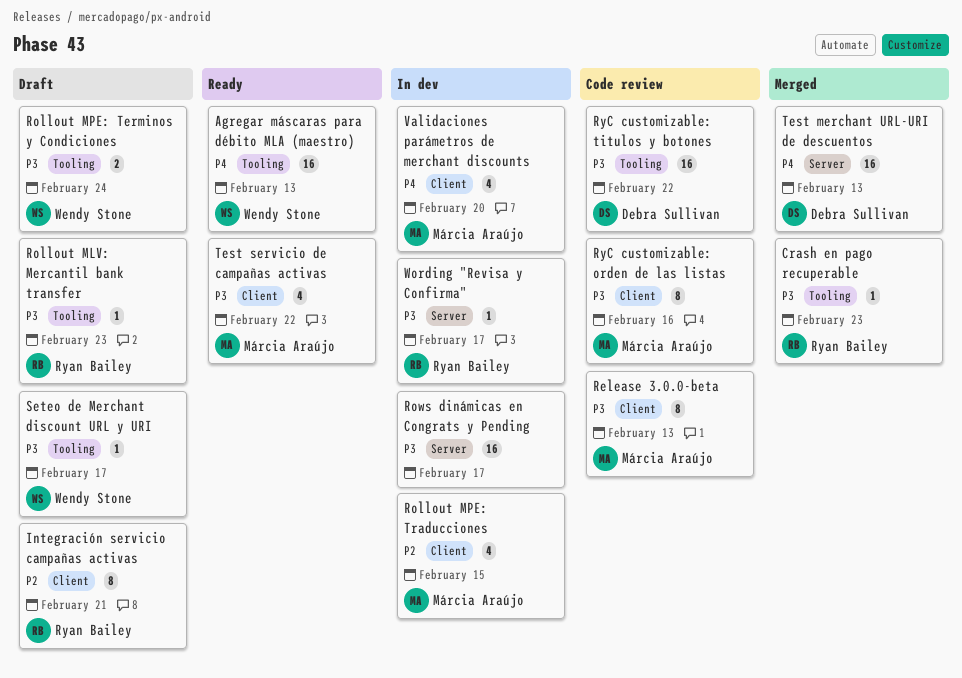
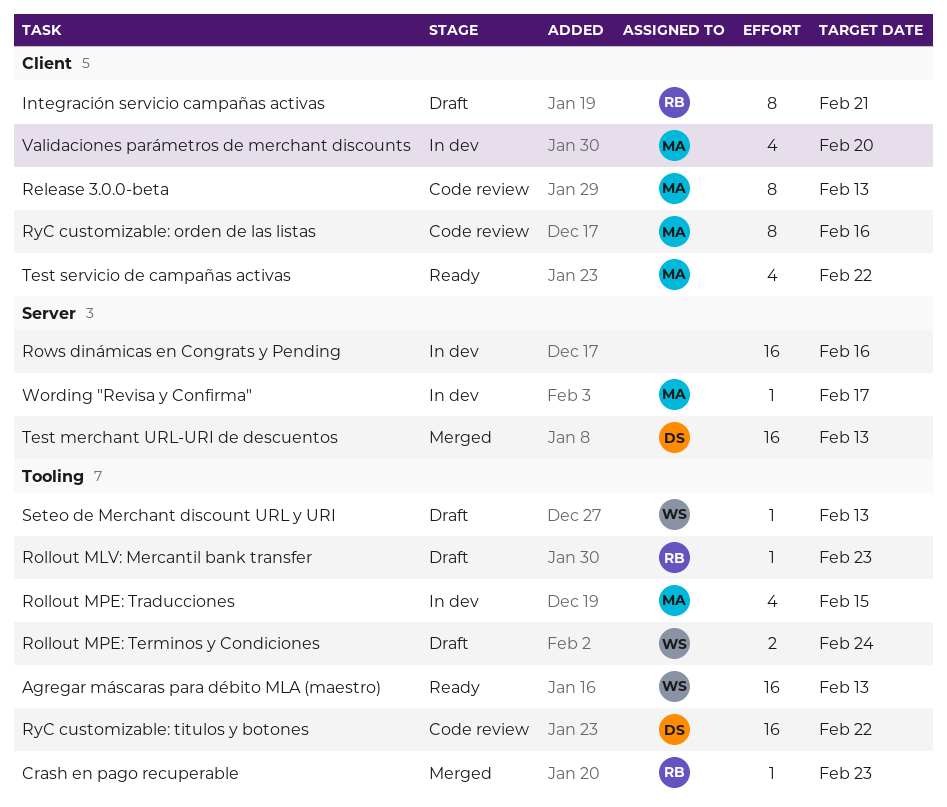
Rollout MPE: Traducciones, label: Client -> Tooling
Rows dinámicas en Congrats y Pending, due: Feb 17 -> Feb 16
Seteo de Merchant discount URL y URI, due: Feb 17 -> Feb 13
Wording "Revisa y Confirma", owner: Ryan Bailey -> Márcia Araújo

